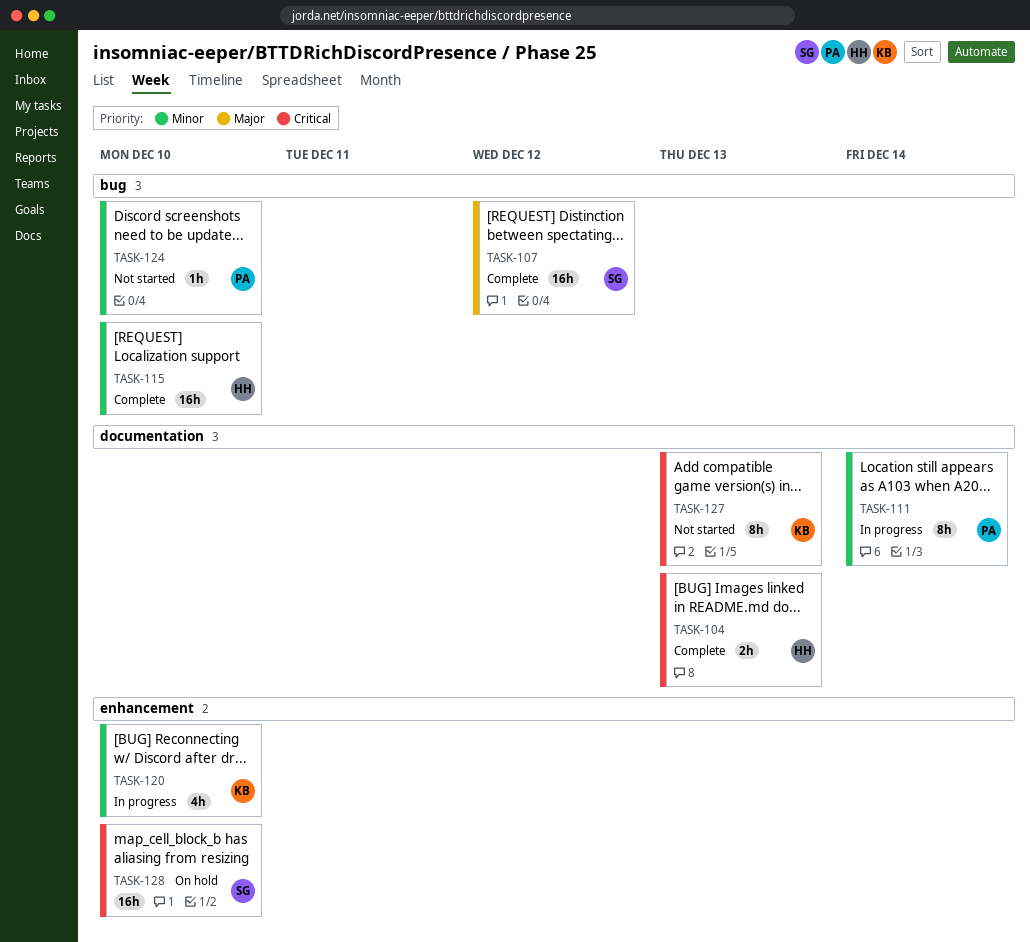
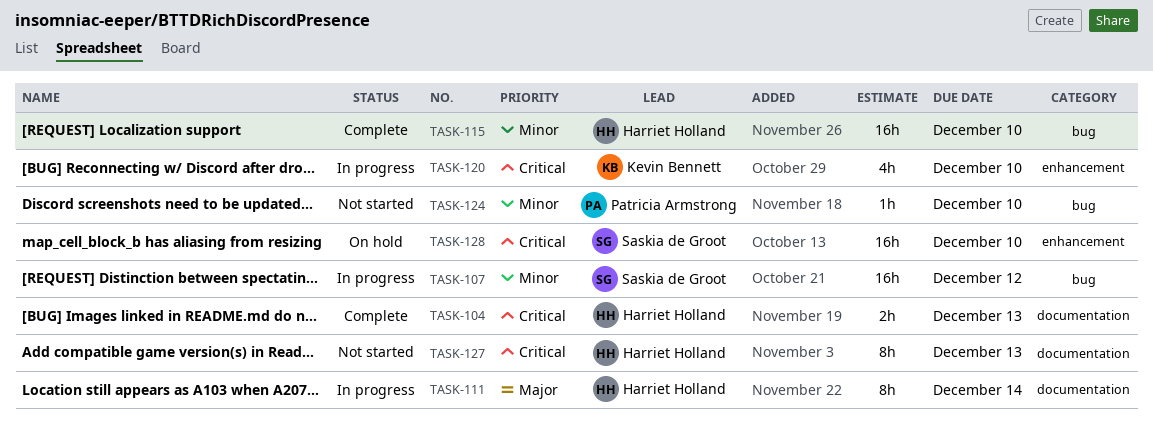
TASK-107, status: Complete -> In progress
TASK-107, priority: Major -> Minor
TASK-111, owner: Patricia Armstrong -> Harriet Holland
TASK-111, priority: Minor -> Major
TASK-120, priority: Minor -> Critical
TASK-127, owner: Kevin Bennett -> Harriet Holland

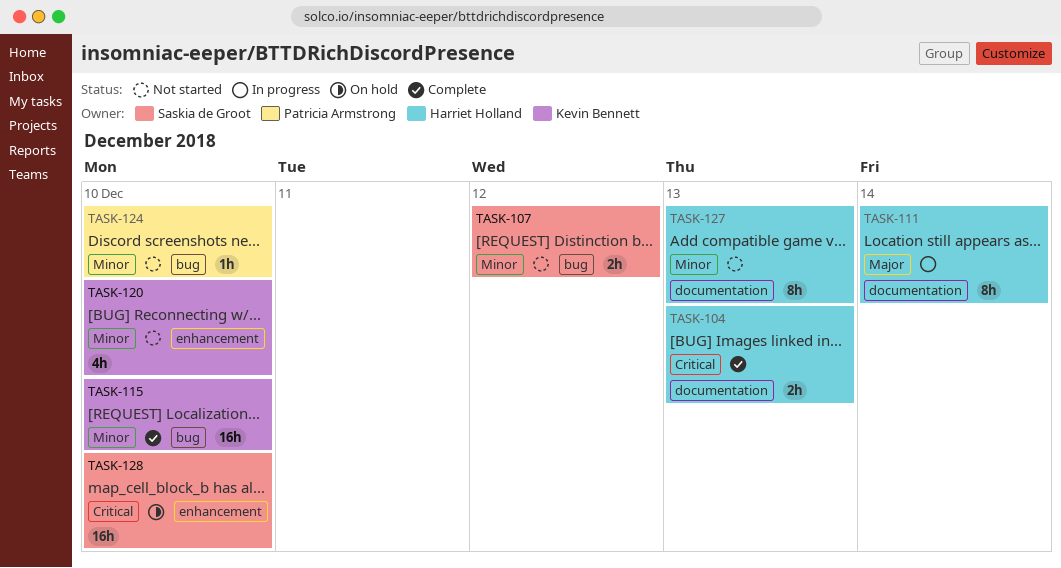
TASK-107, status: In progress -> Not started
TASK-107, estimate: 16h -> 2h
TASK-115, owner: Harriet Holland -> Kevin Bennett
TASK-120, status: In progress -> Not started
TASK-120, priority: Critical -> Minor
TASK-127, priority: Critical -> Minor

